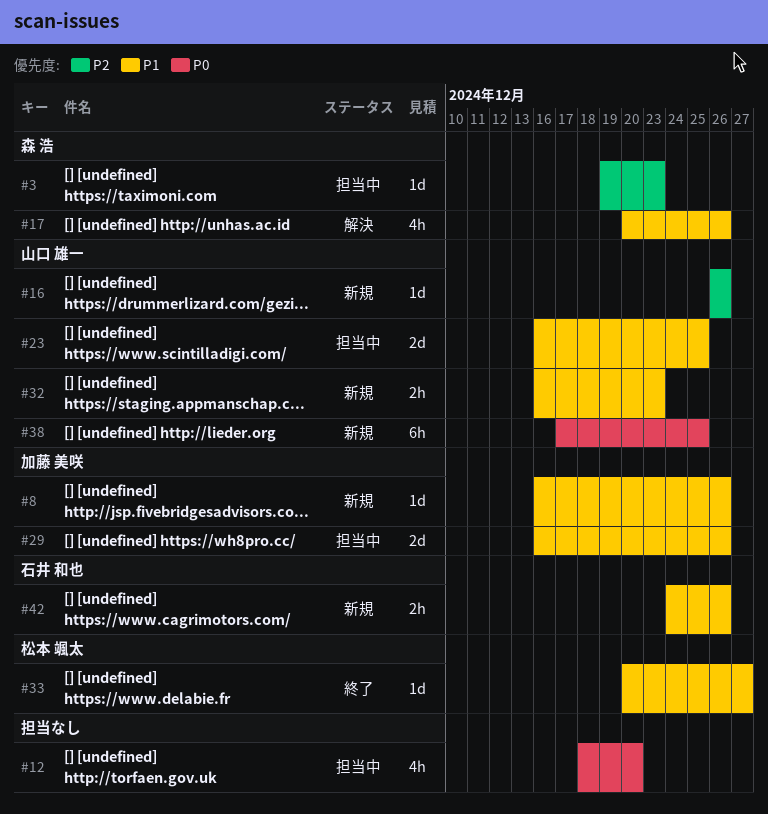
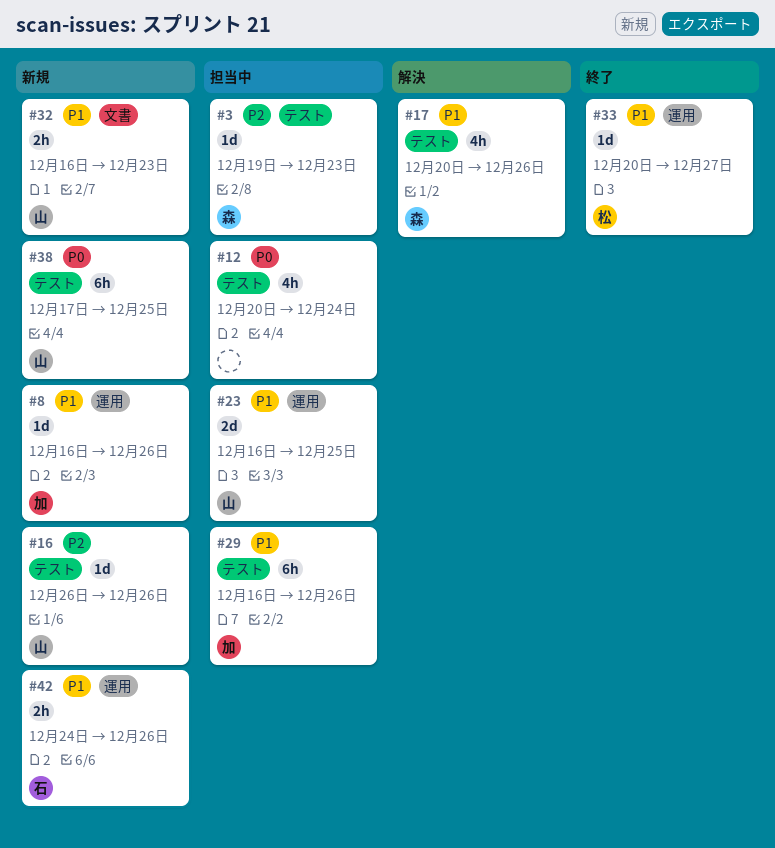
#12, start: Dec 18 -> Dec 20
#12, due: Dec 20 -> Dec 24
#29, estimate: 2d -> 6h

